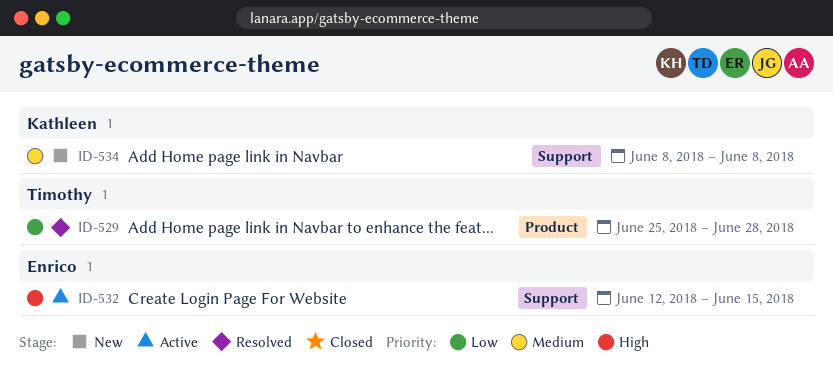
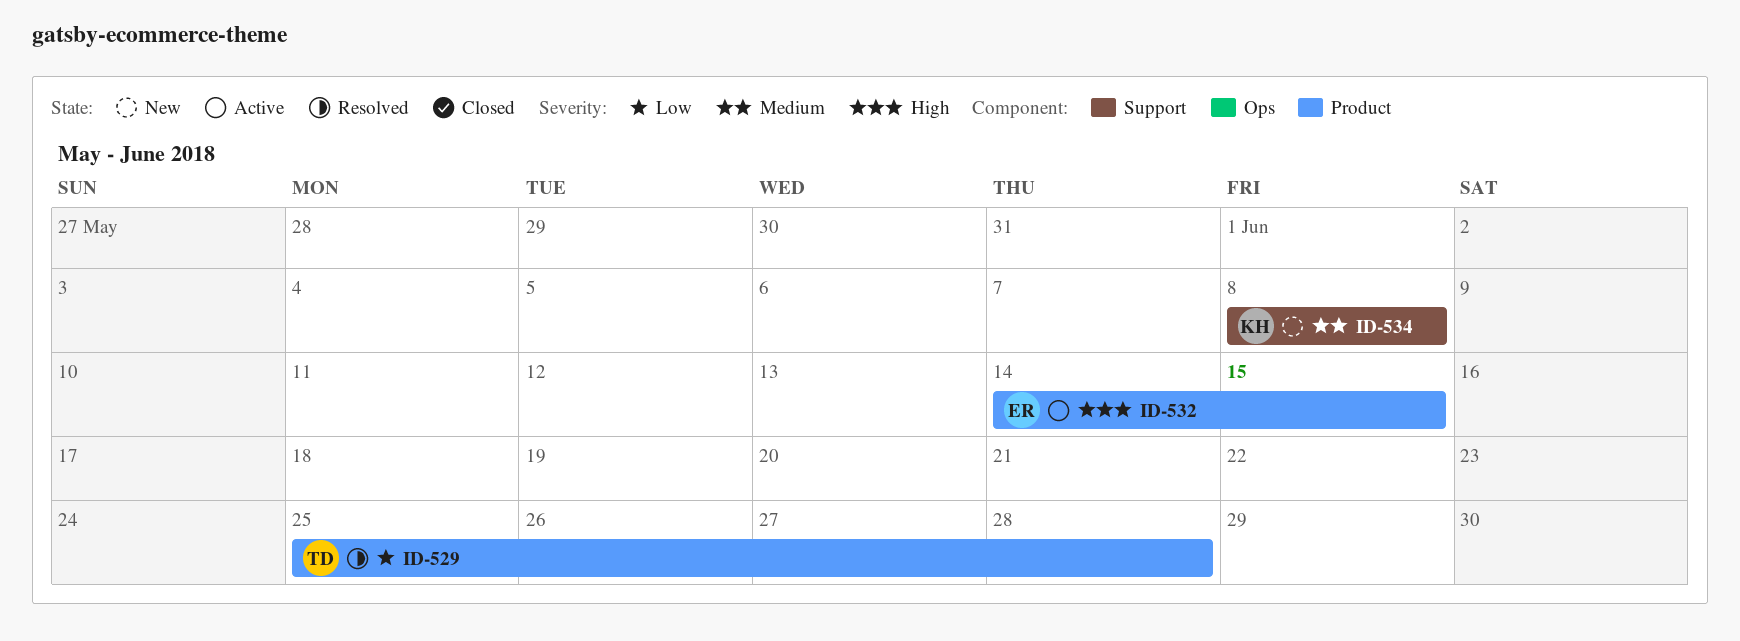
ID-532, label: Support -> Product
ID-532, start: Jun 12 -> Jun 14

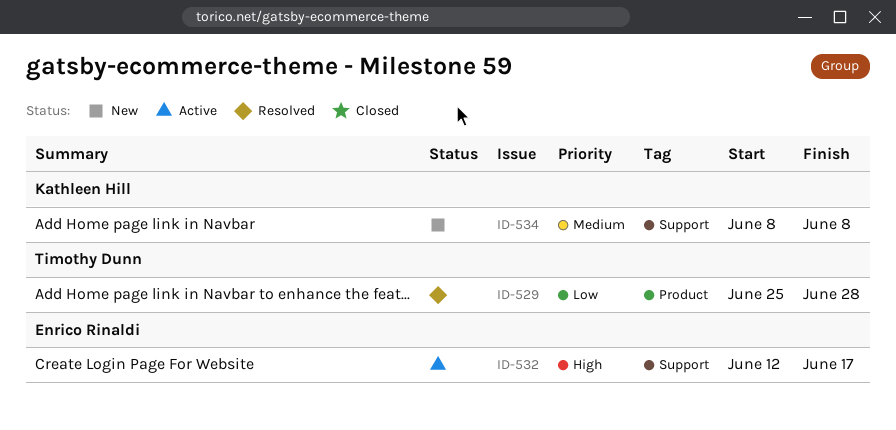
ID-532, label: Product -> Support
ID-532, start: Jun 14 -> Jun 12
ID-532, due: Jun 15 -> Jun 17

